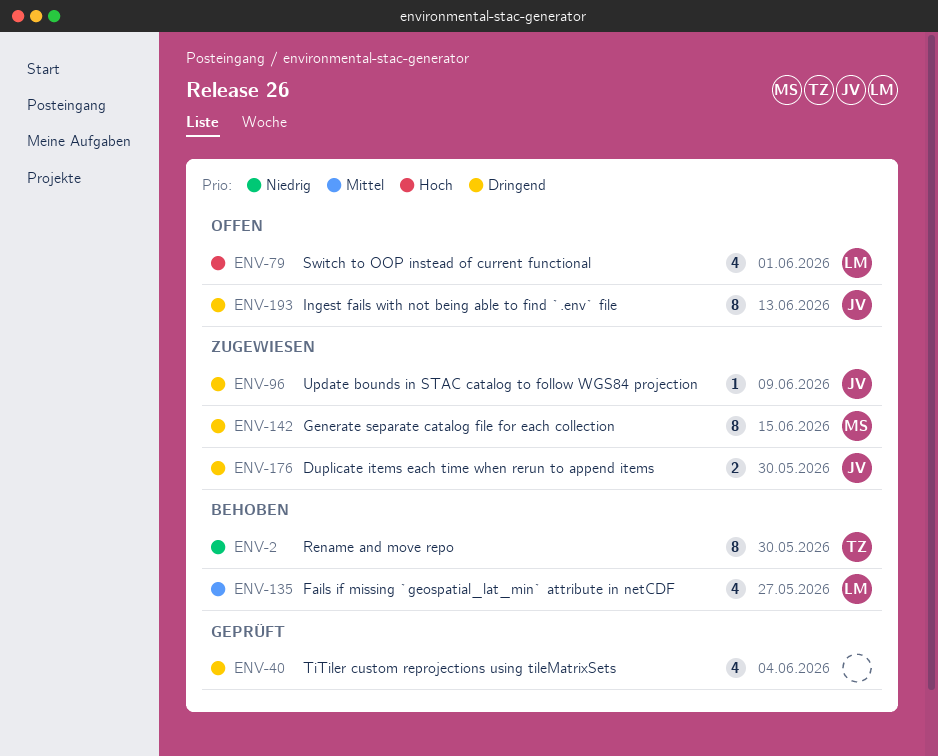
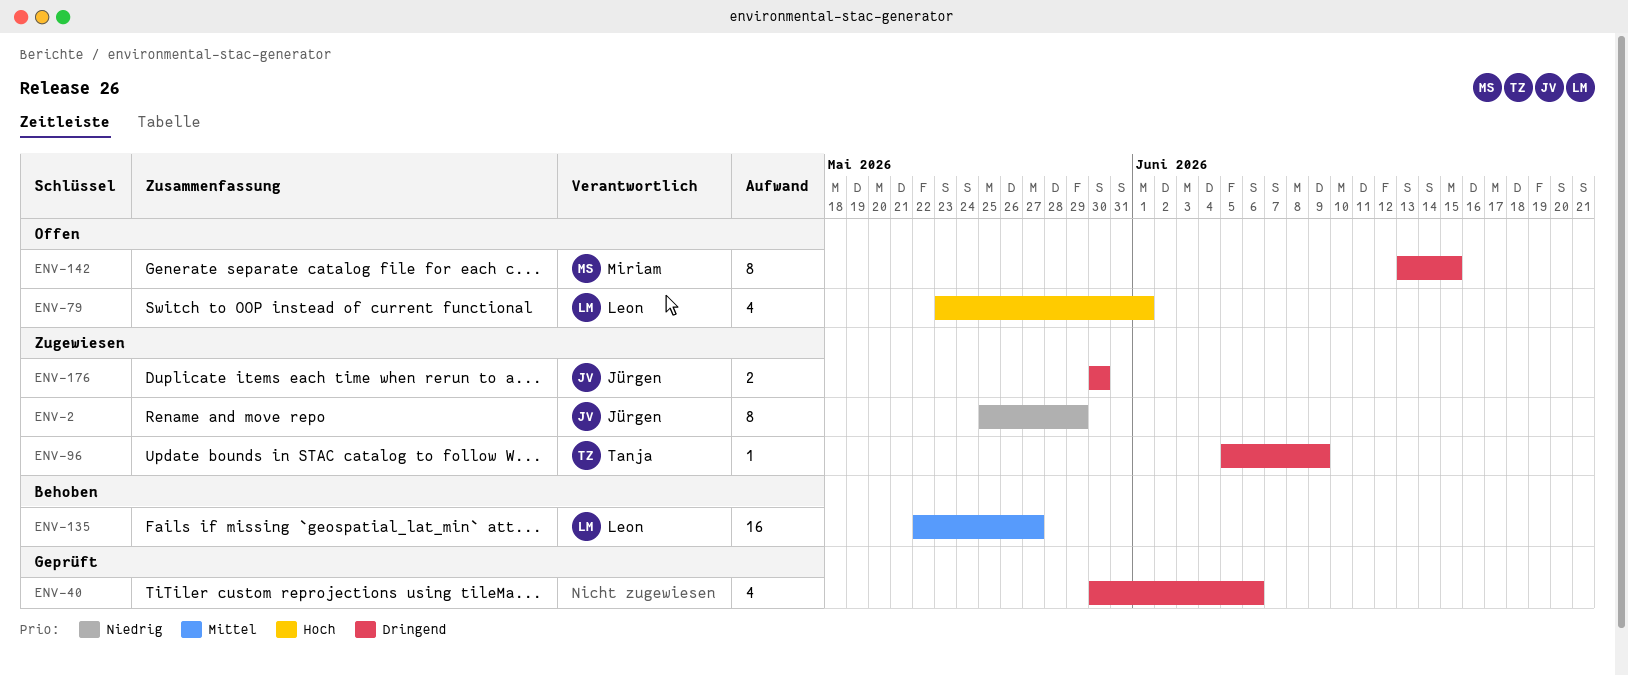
ENV-2, status: Behoben -> Zugewiesen
ENV-2, owner: Tanja -> Jürgen
ENV-2, due: May 30 -> May 29
ENV-40, due: Jun 4 -> Jun 6
ENV-96, owner: Jürgen -> Tanja
ENV-135, estimate: 4 -> 16
ENV-142, status: Zugewiesen -> Offen
ENV-193: present -> none

